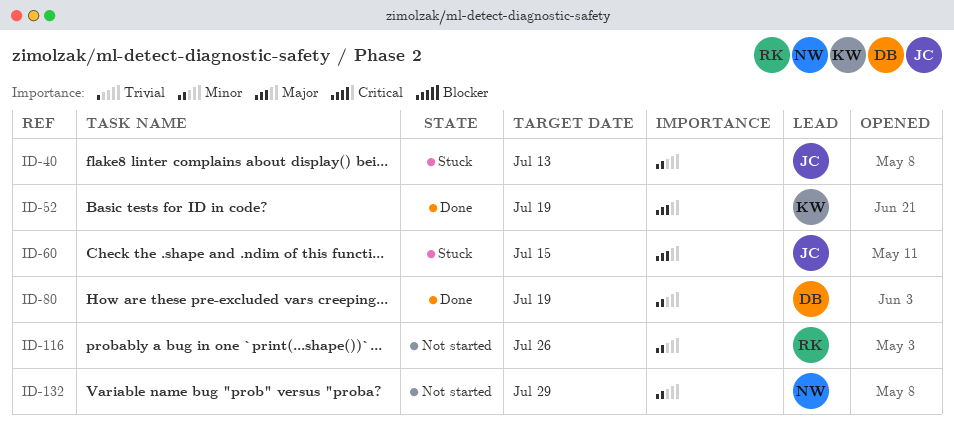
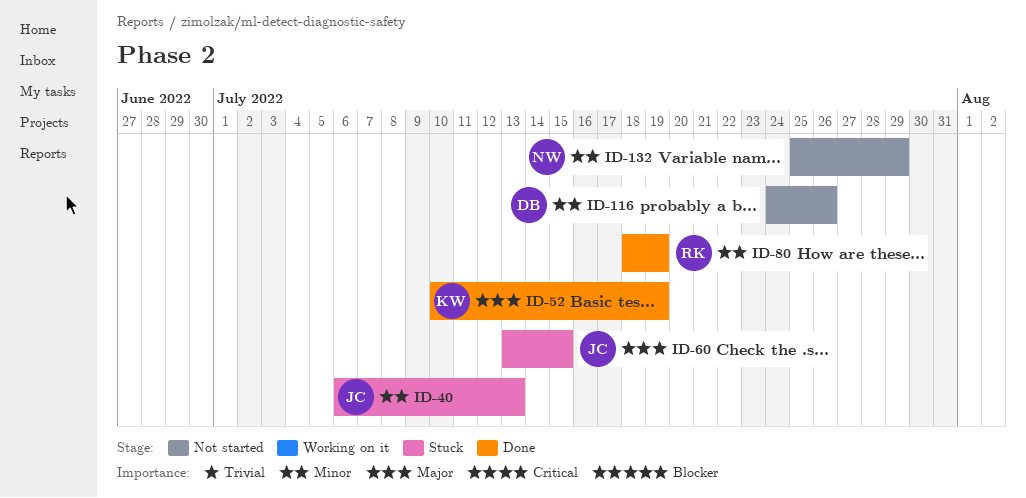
ID-80, owner: DB -> RK
ID-116, owner: RK -> DB

